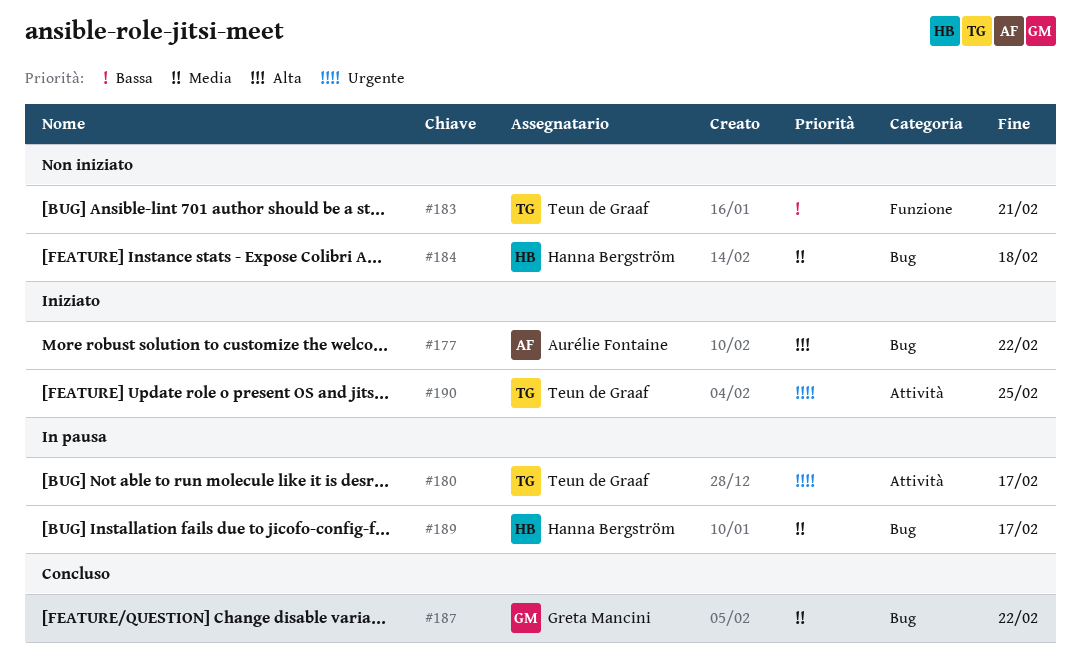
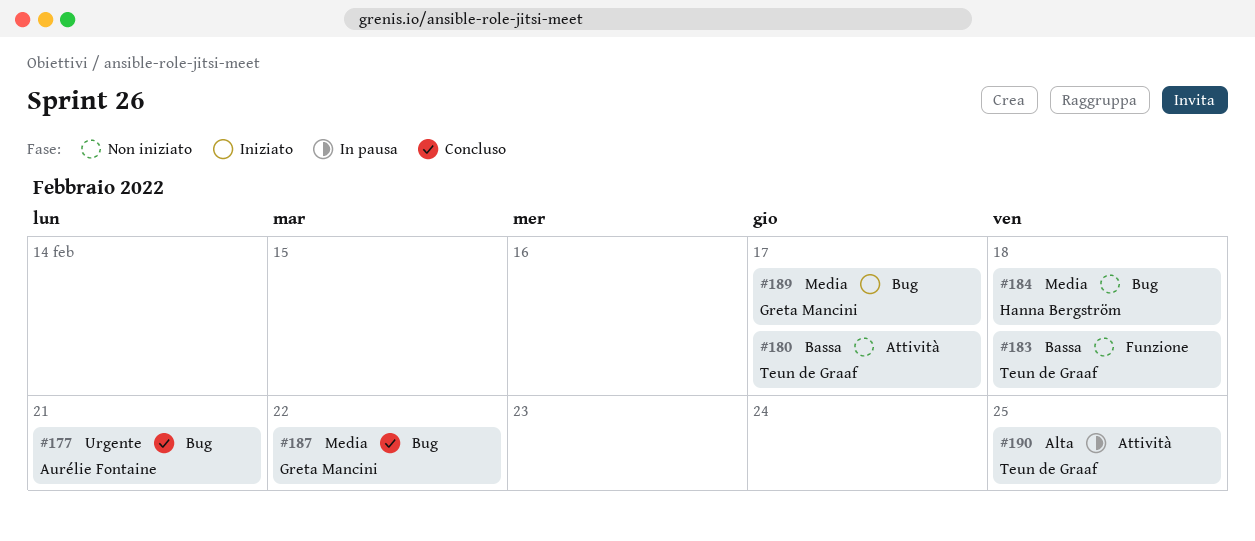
#177, status: Iniziato -> Concluso
#177, priority: Alta -> Urgente
#177, due: Feb 22 -> Feb 21
#180, status: In pausa -> Non iniziato
#180, priority: Urgente -> Bassa
#183, due: Feb 21 -> Feb 18
#189, status: In pausa -> Iniziato
#189, owner: Hanna Bergström -> Greta Mancini
#190, status: Iniziato -> In pausa
#190, priority: Urgente -> Alta

